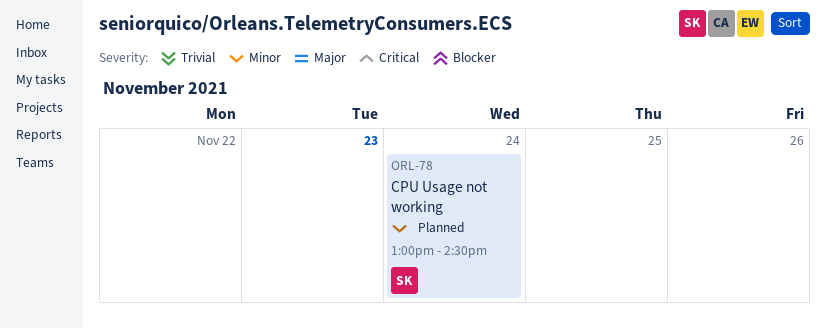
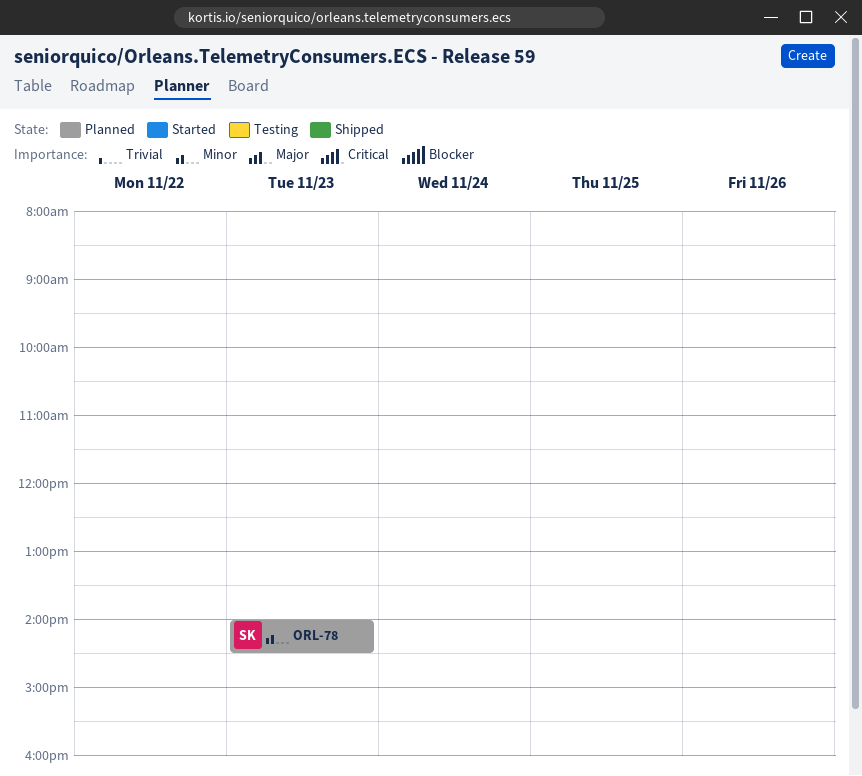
ORL-78, day: Nov 24 -> Nov 23
ORL-78, begins: 13:00 -> 14:00

